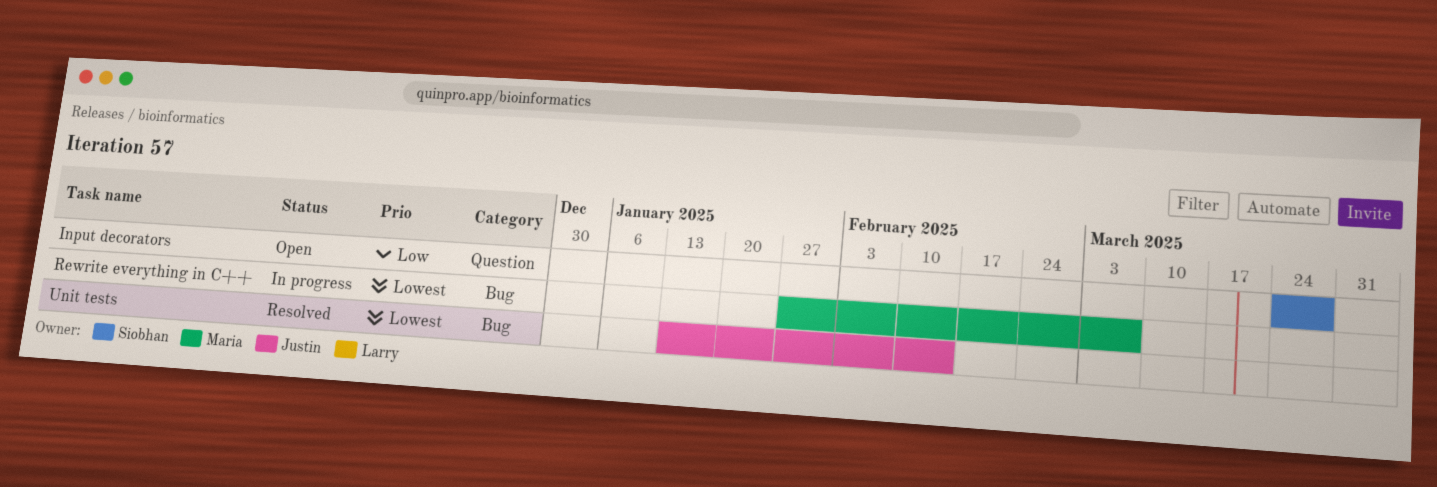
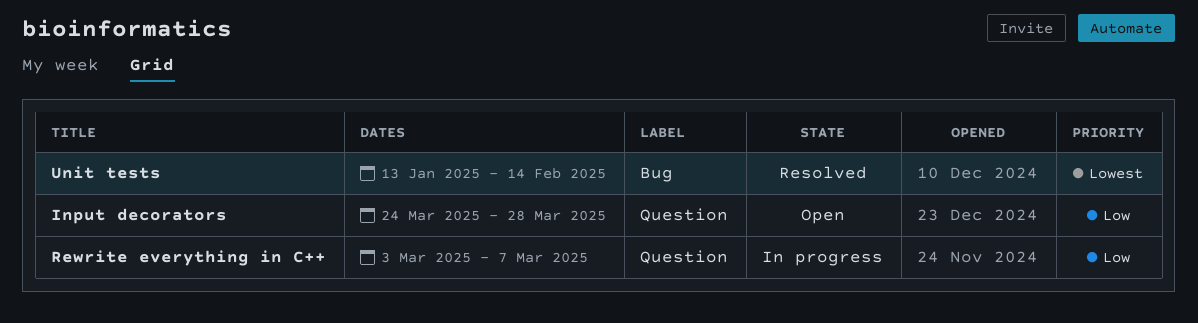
Rewrite everything in C++, priority: Lowest -> Low
Rewrite everything in C++, label: Bug -> Question
Rewrite everything in C++, start: Jan 27 -> Mar 3

